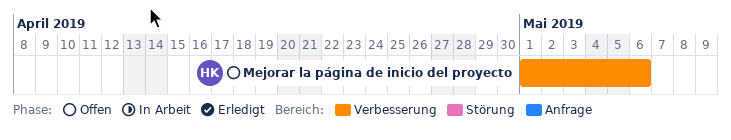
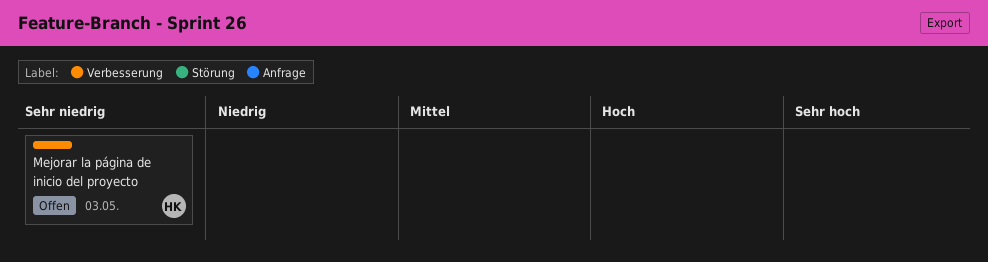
Mejorar la página de inicio del proyecto, due: May 6 -> May 3

